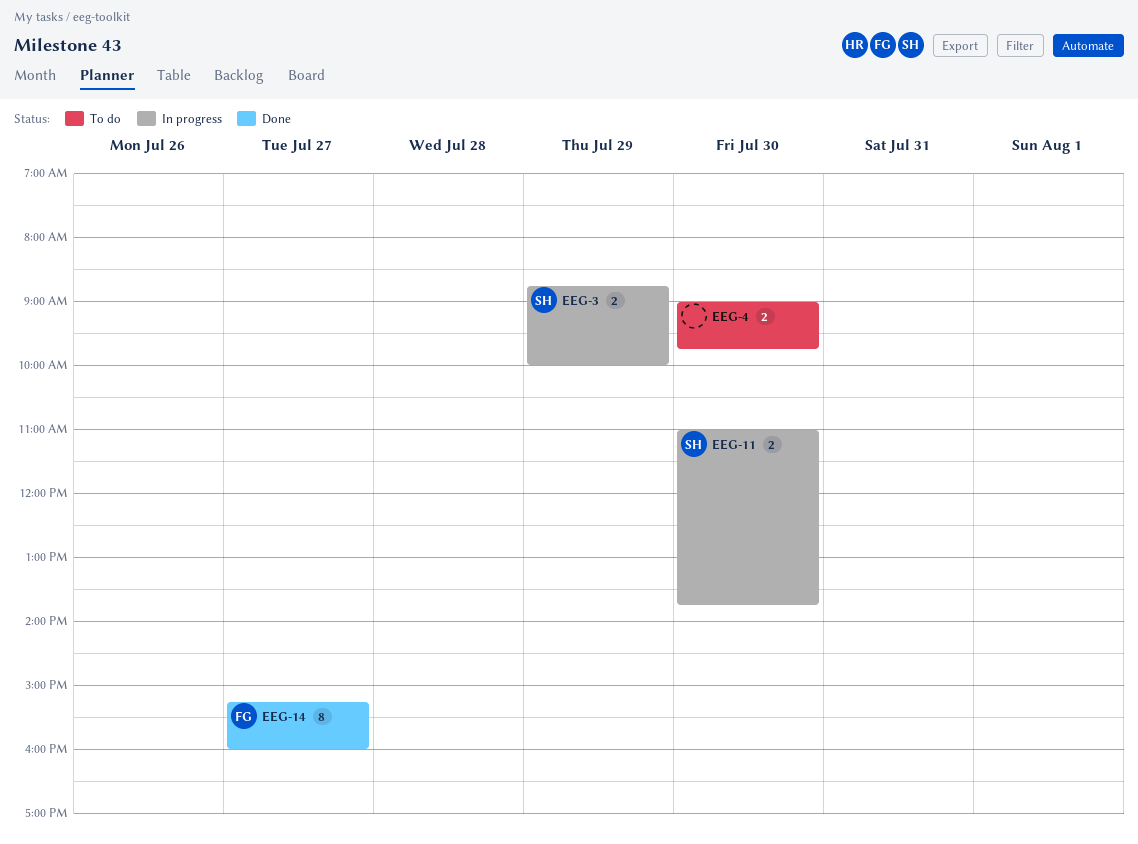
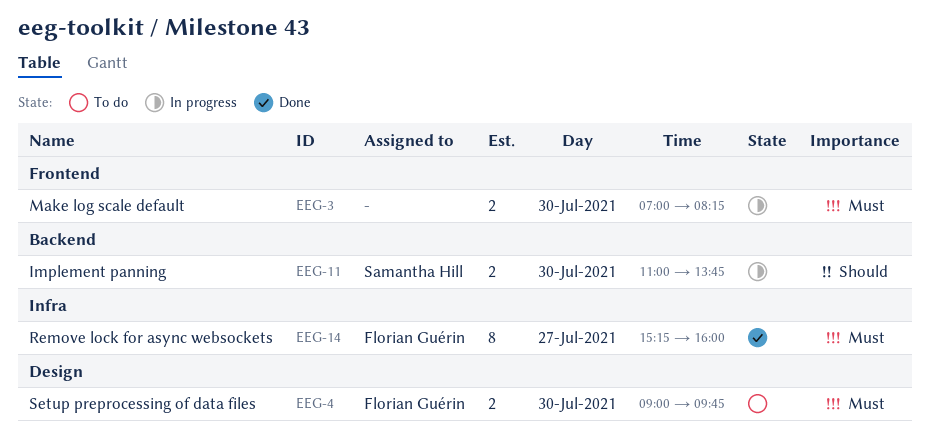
EEG-3, owner: Samantha Hill -> none
EEG-3, day: Jul 29 -> Jul 30
EEG-3, begins: 08:45 -> 07:00
EEG-3, ends: 10:00 -> 08:15
EEG-4, owner: none -> Florian Guérin

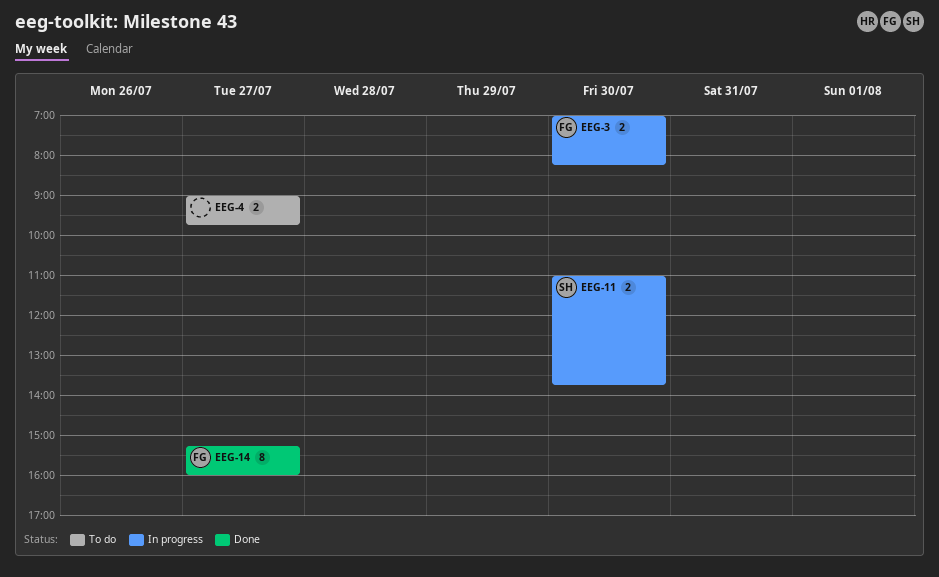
EEG-3, owner: none -> Florian Guérin
EEG-4, owner: Florian Guérin -> none
EEG-4, day: Jul 30 -> Jul 27

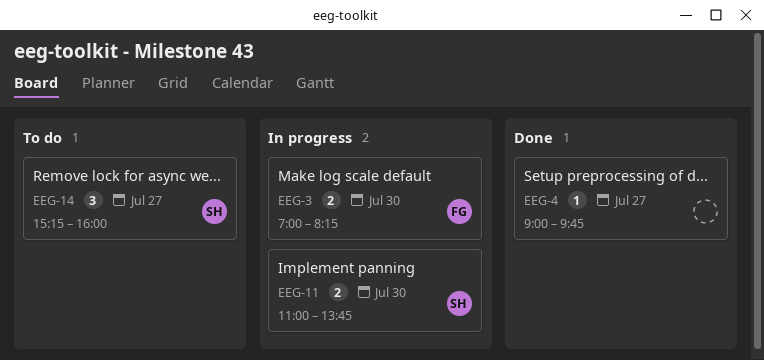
EEG-4, status: To do -> Done
EEG-4, estimate: 2 -> 1
EEG-14, status: Done -> To do
EEG-14, owner: FG -> SH
EEG-14, estimate: 8 -> 3

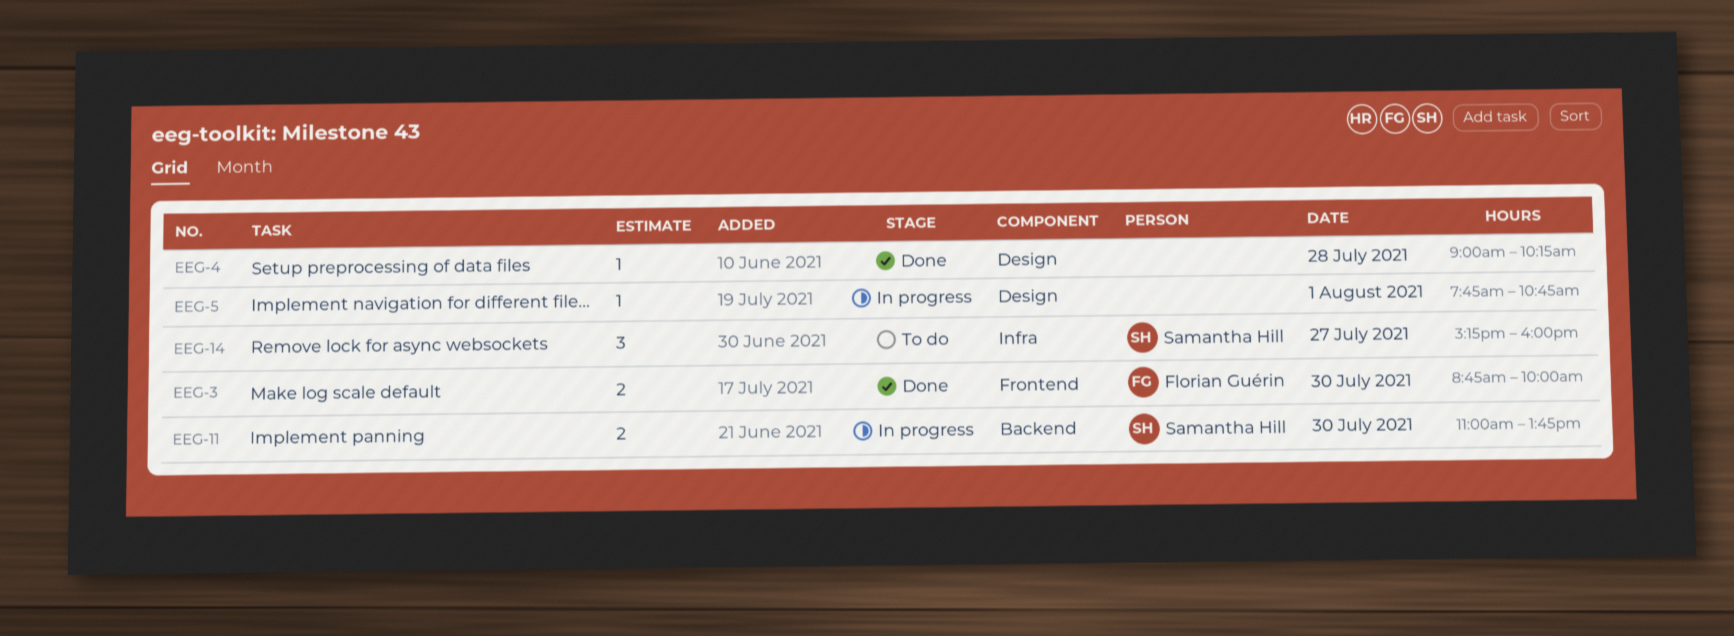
EEG-3, status: In progress -> Done
EEG-3, begins: 07:00 -> 08:45
EEG-3, ends: 08:15 -> 10:00
EEG-4, day: Jul 27 -> Jul 28
EEG-4, ends: 09:45 -> 10:15
EEG-5: none -> present

